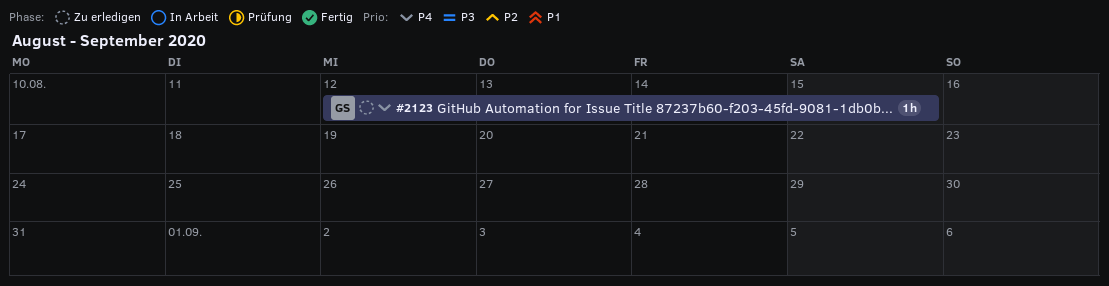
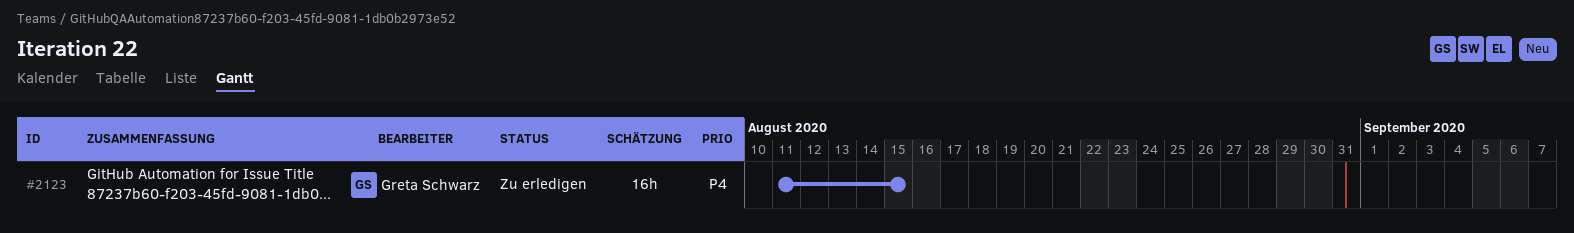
#2123, estimate: 1h -> 16h
#2123, start: Aug 12 -> Aug 11

